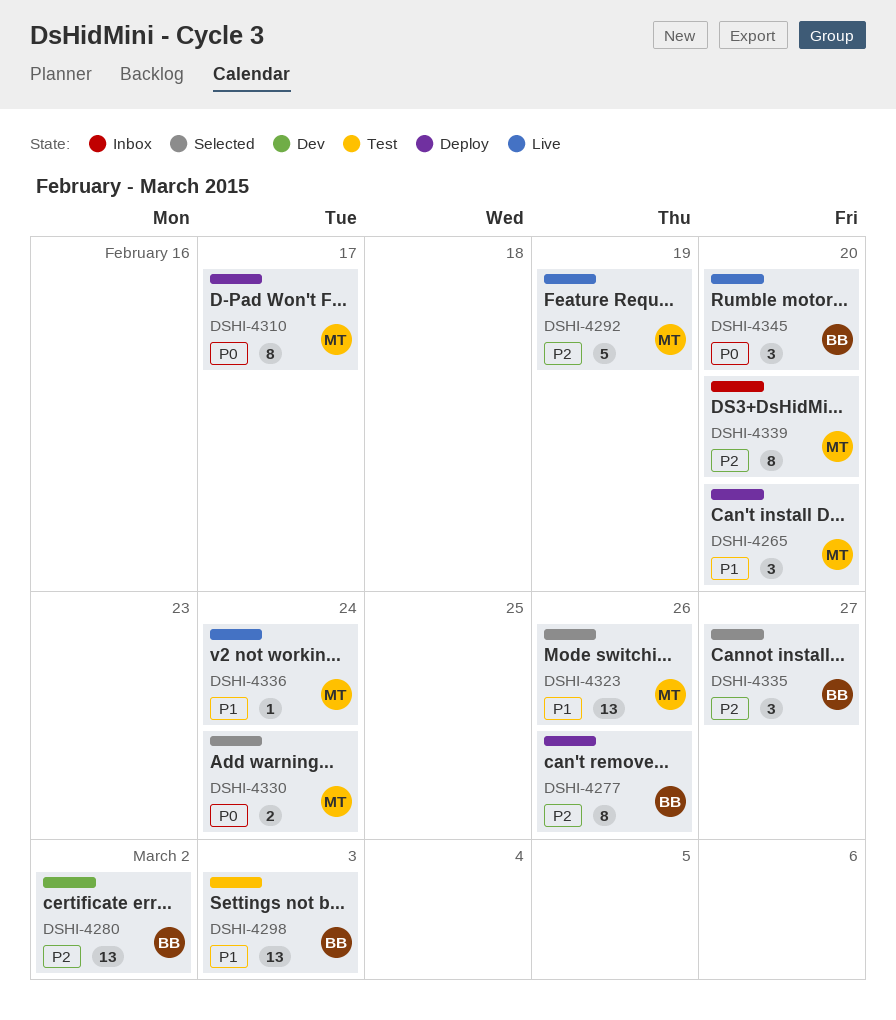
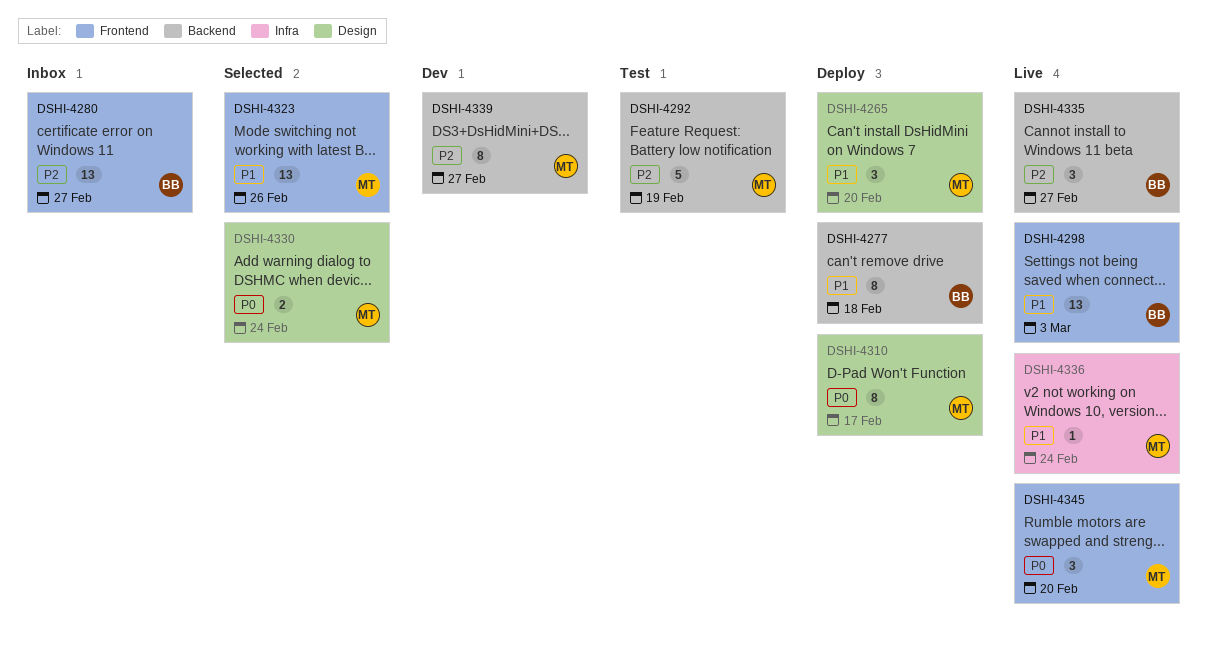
DSHI-4277, priority: P2 -> P1
DSHI-4277, due: Feb 26 -> Feb 18
DSHI-4280, status: Dev -> Inbox
DSHI-4280, due: Mar 2 -> Feb 27
DSHI-4292, status: Live -> Test
DSHI-4298, status: Test -> Live
DSHI-4335, status: Selected -> Live
DSHI-4339, status: Inbox -> Dev
DSHI-4339, due: Feb 20 -> Feb 27
DSHI-4345, owner: BB -> MT

